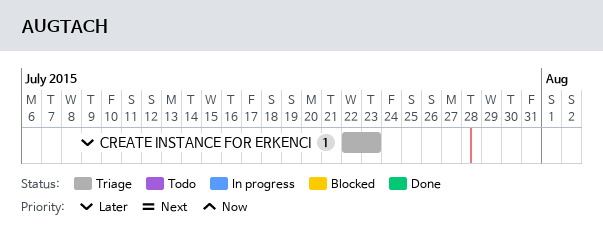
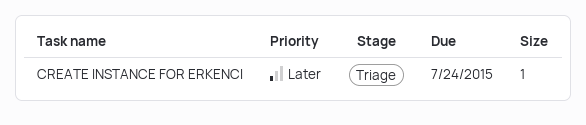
CREATE INSTANCE FOR ERKENCI, due: Jul 23 -> Jul 24

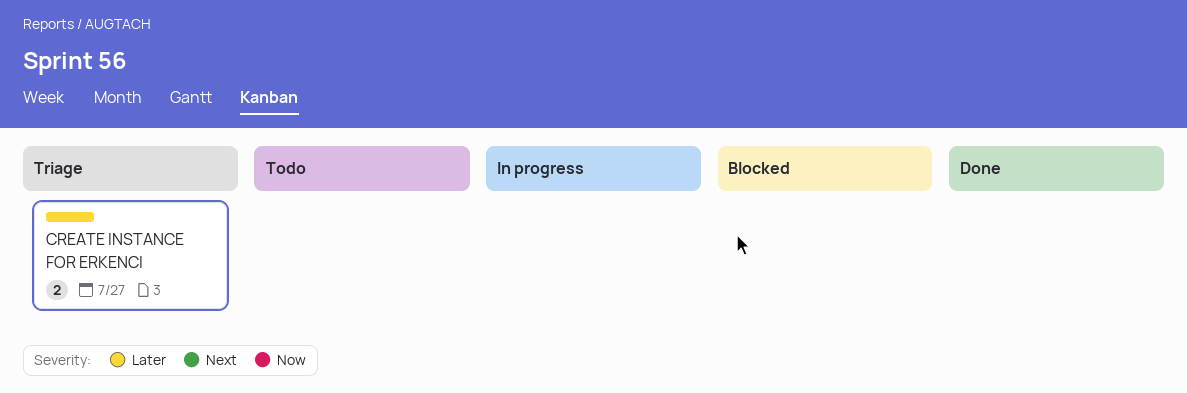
CREATE INSTANCE FOR ERKENCI, estimate: 1 -> 2
CREATE INSTANCE FOR ERKENCI, due: Jul 24 -> Jul 27

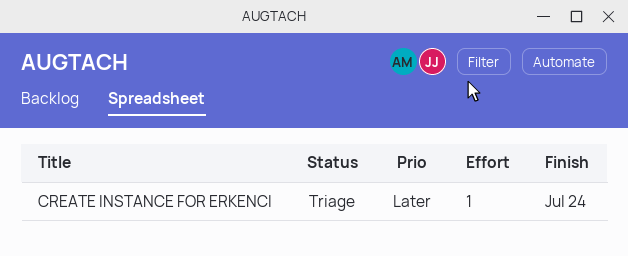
CREATE INSTANCE FOR ERKENCI, estimate: 2 -> 1
CREATE INSTANCE FOR ERKENCI, due: Jul 27 -> Jul 24

